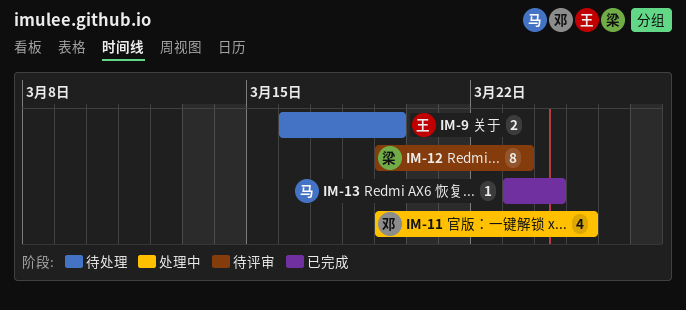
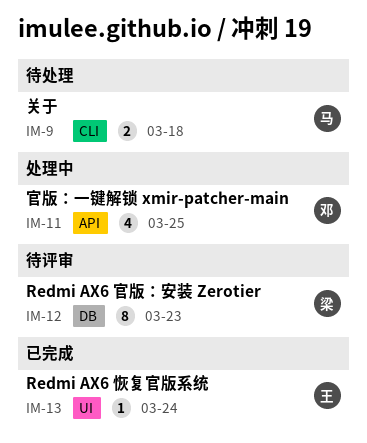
IM-9, owner: 王 -> 马
IM-9, due: Mar 19 -> Mar 18
IM-13, owner: 马 -> 王

